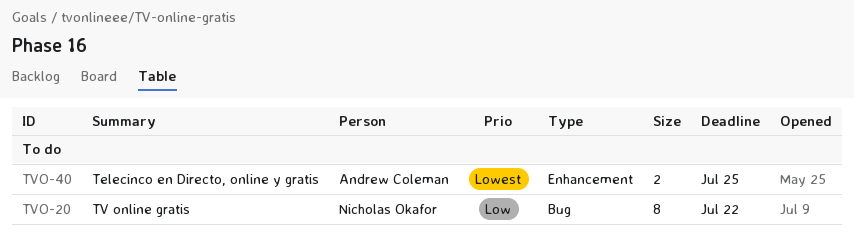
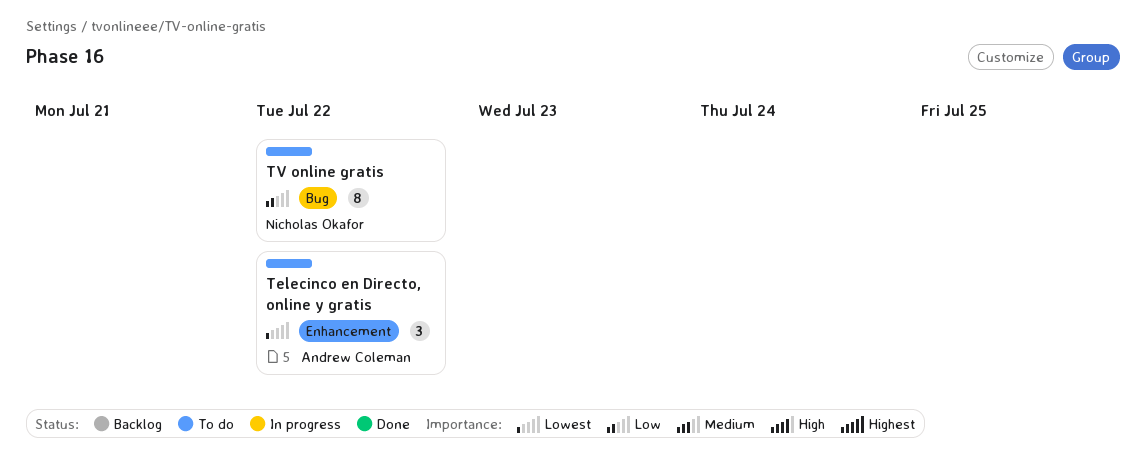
Telecinco en Directo, online y gratis, estimate: 2 -> 3
Telecinco en Directo, online y gratis, due: Jul 25 -> Jul 22

